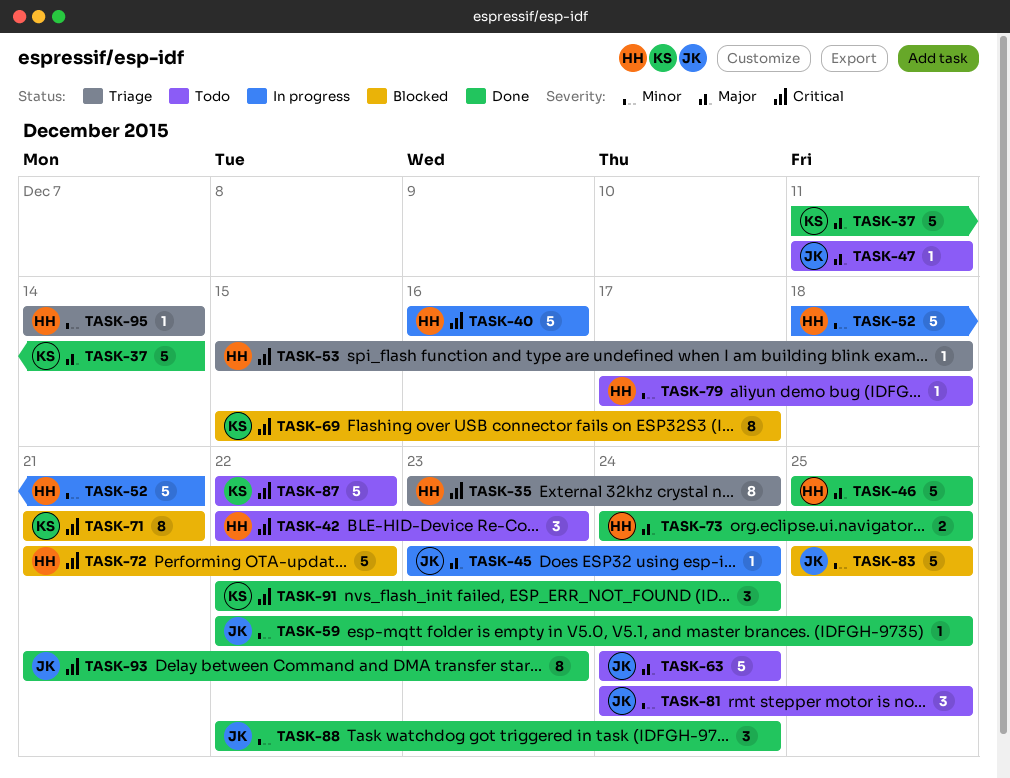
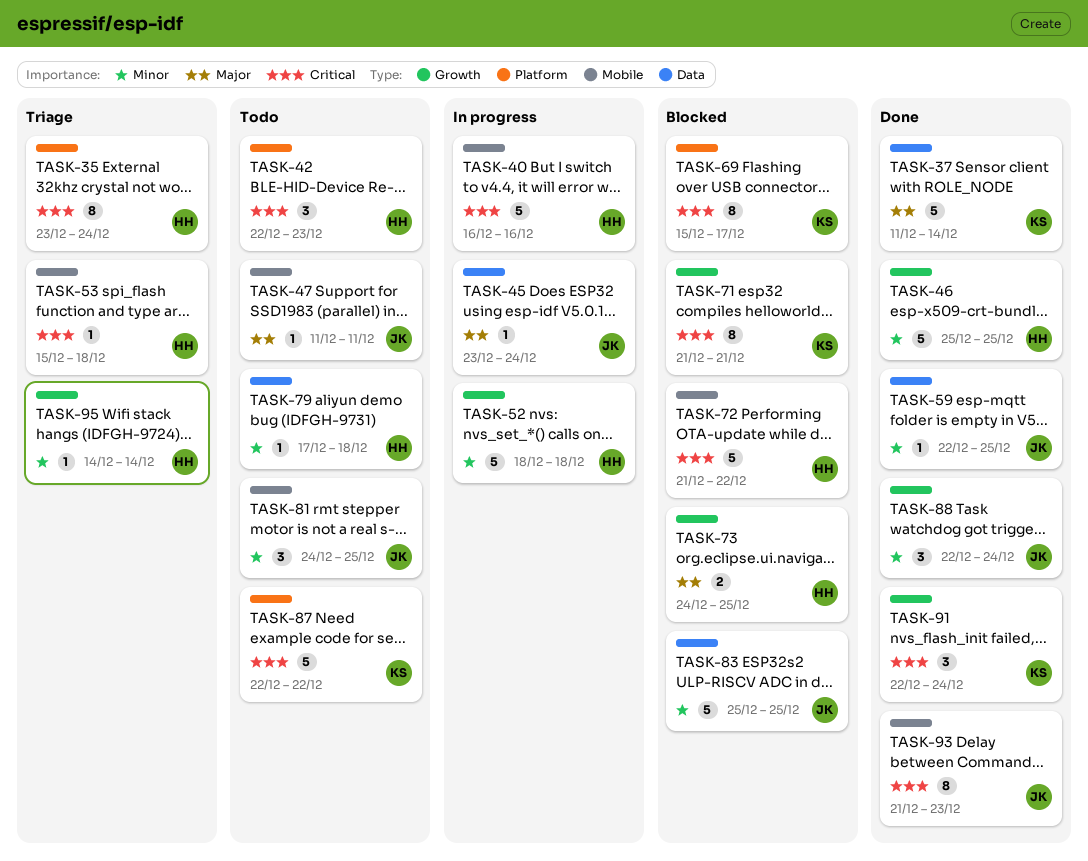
TASK-46, priority: Major -> Minor
TASK-52, due: Dec 21 -> Dec 18
TASK-63: present -> none
TASK-73, status: Done -> Blocked

